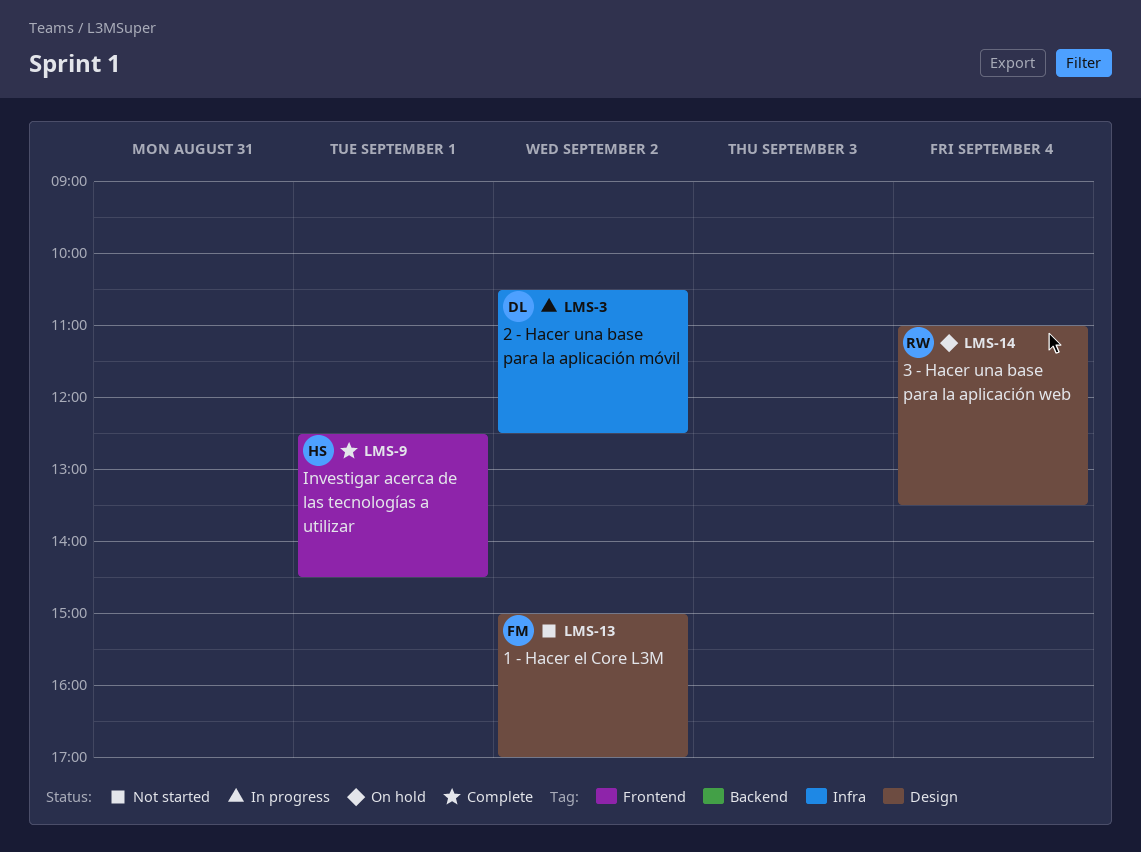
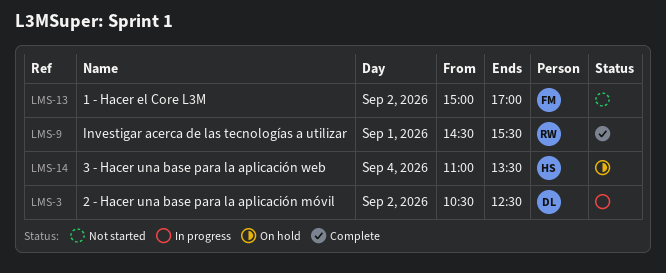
LMS-9, owner: HS -> RW
LMS-9, begins: 12:30 -> 14:30
LMS-9, ends: 14:30 -> 15:30
LMS-14, owner: RW -> HS

